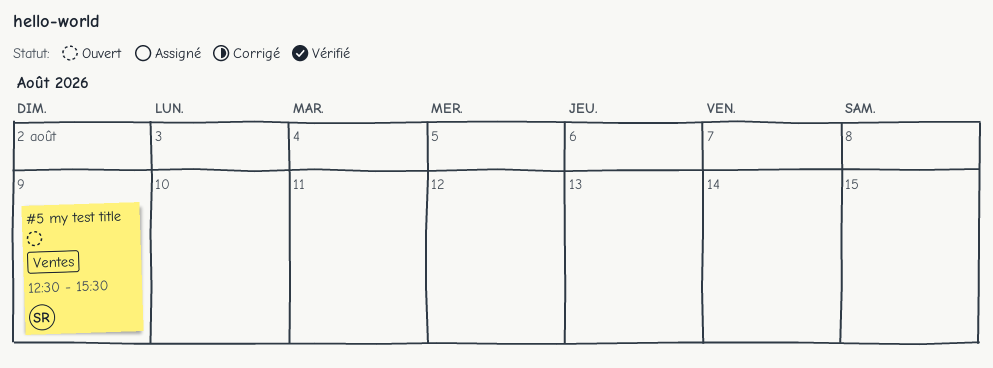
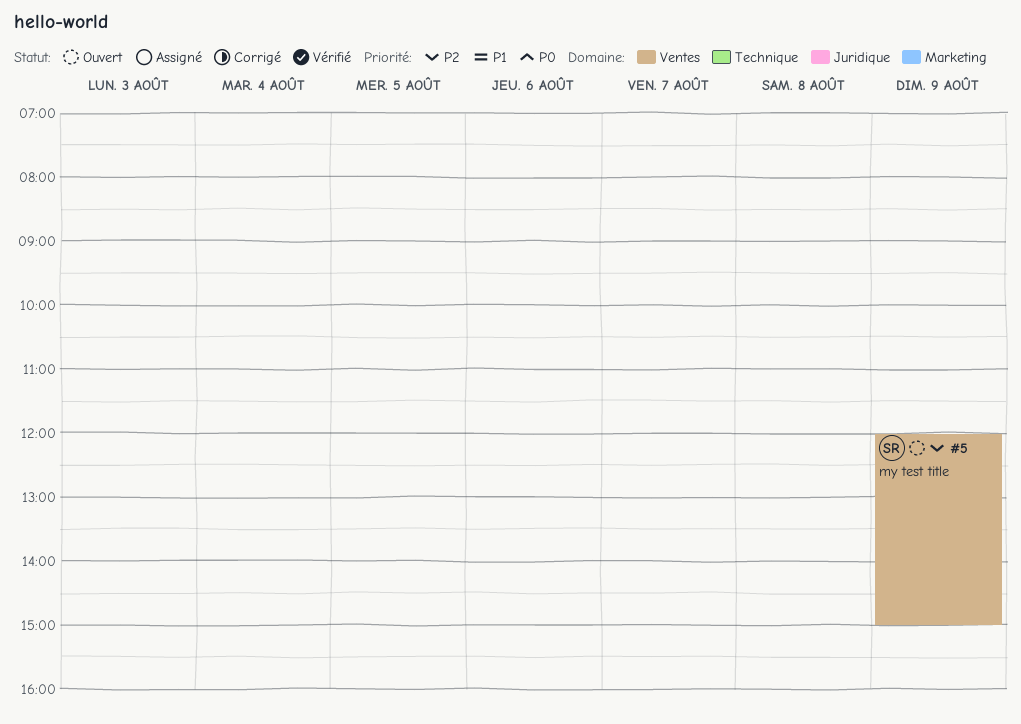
#5, begins: 12:30 -> 12:00
#5, ends: 15:30 -> 15:00

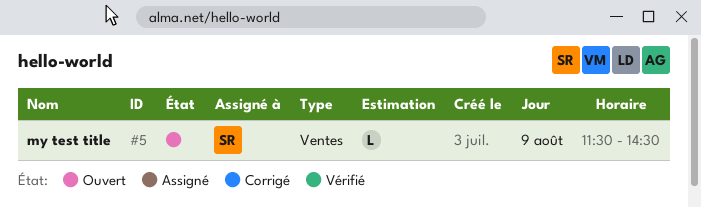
#5, begins: 12:00 -> 11:30
#5, ends: 15:00 -> 14:30

